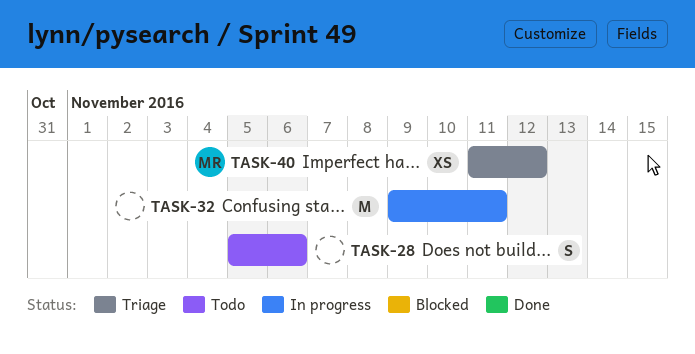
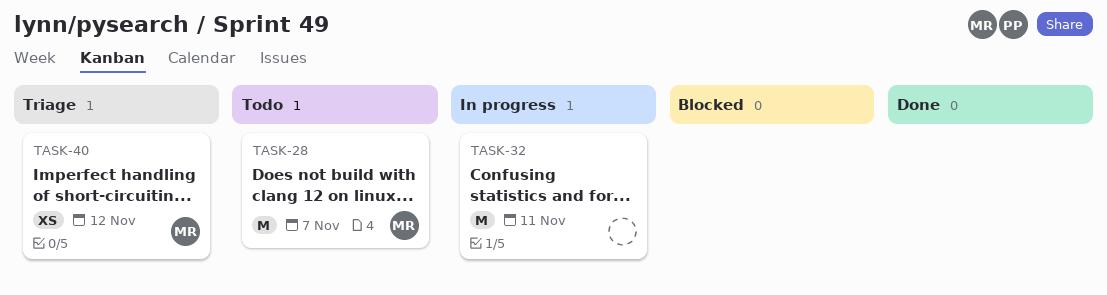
TASK-28, owner: none -> MR
TASK-28, estimate: S -> M
TASK-28, due: Nov 6 -> Nov 7

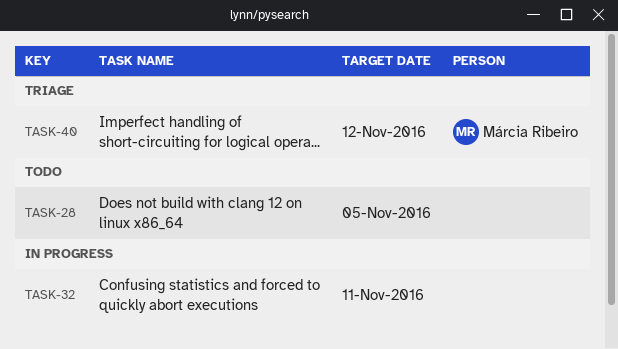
TASK-28, owner: Márcia Ribeiro -> none
TASK-28, due: Nov 7 -> Nov 5

